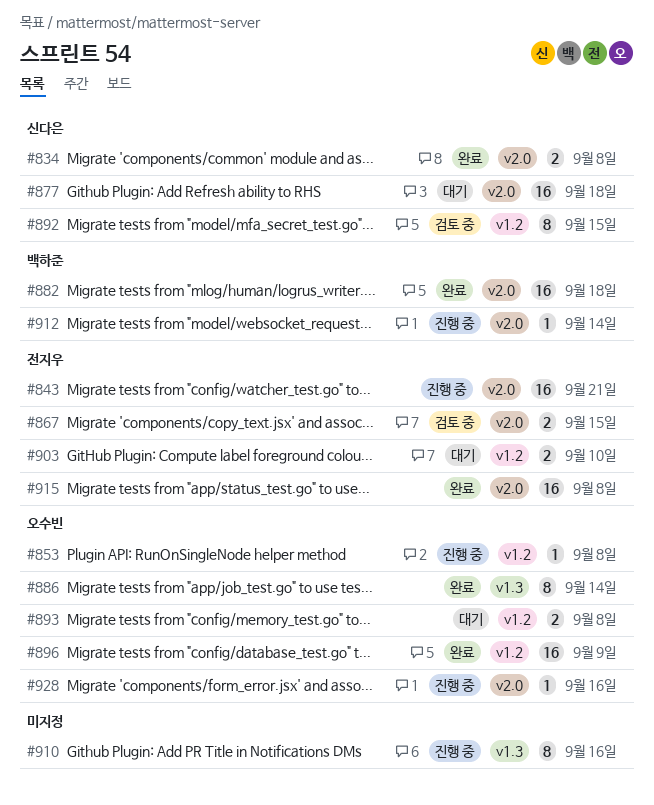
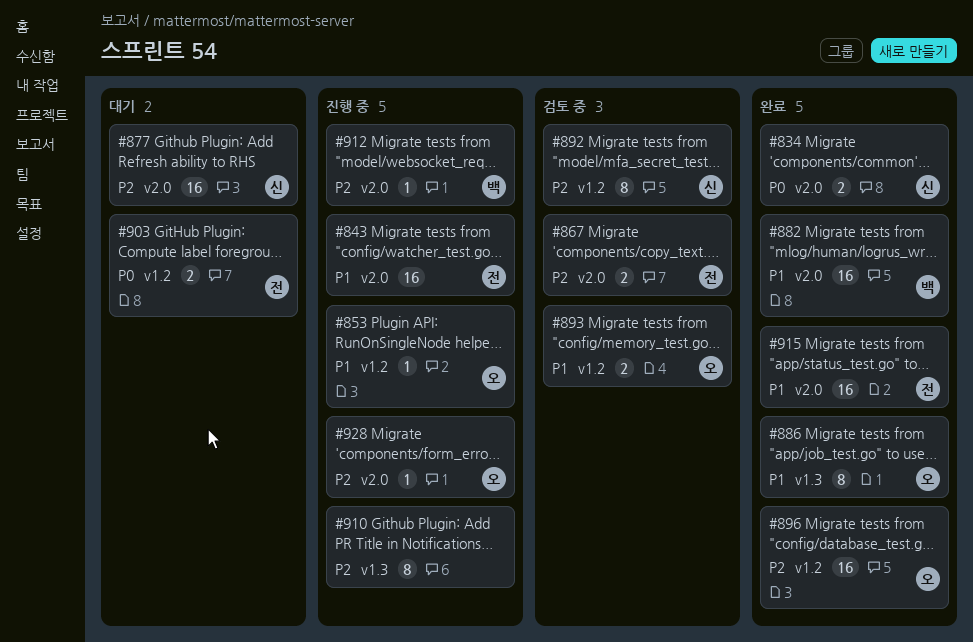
#893, status: 대기 -> 검토 중

